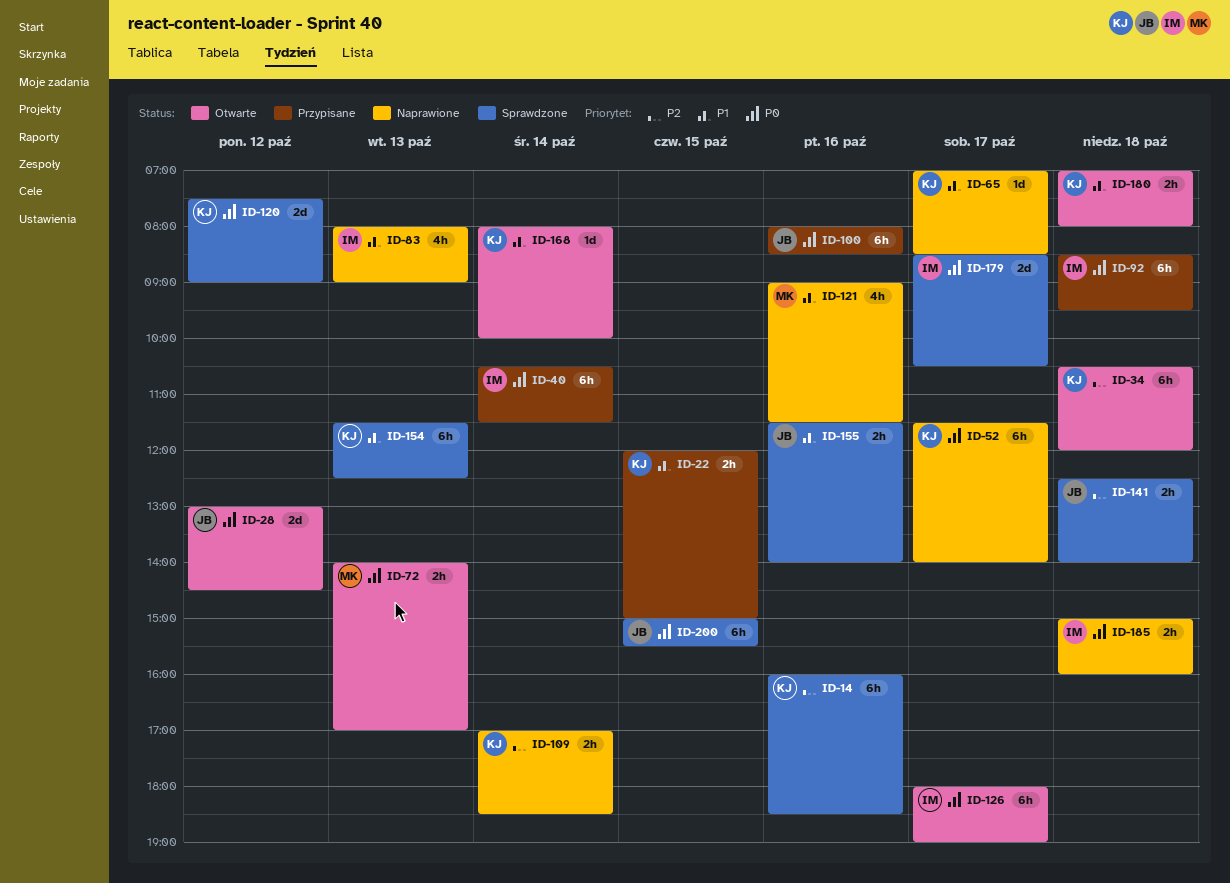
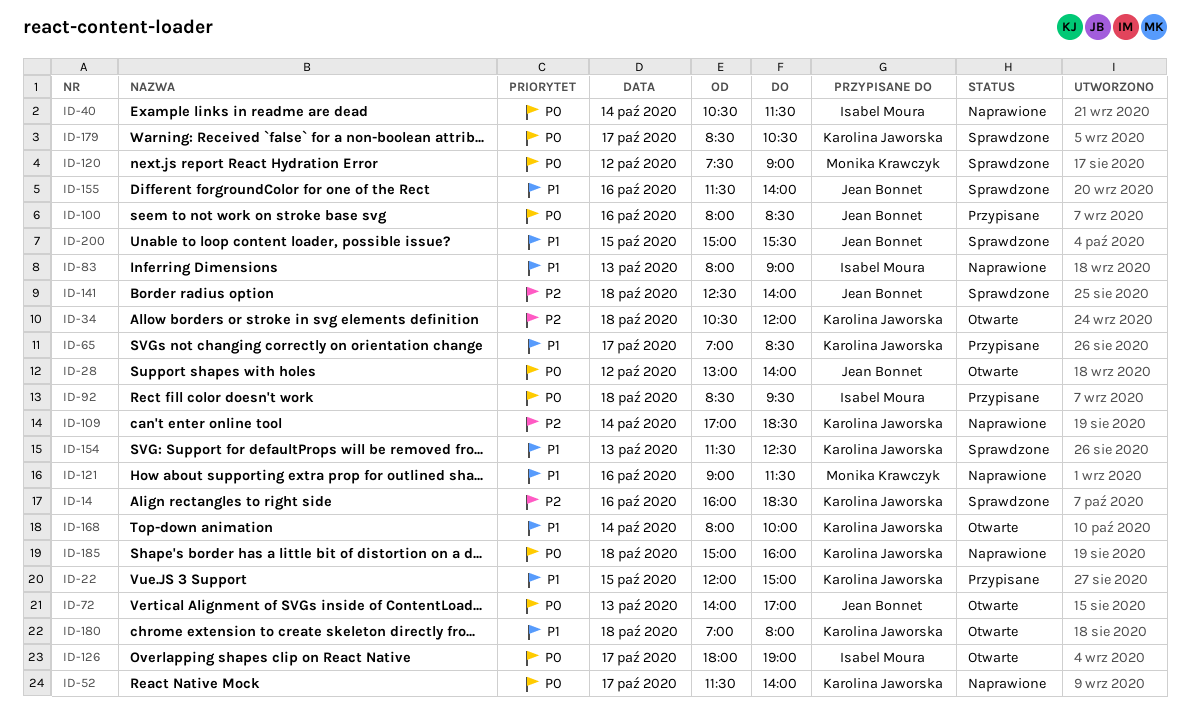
ID-28, ends: 14:30 -> 14:00
ID-40, status: Przypisane -> Naprawione
ID-65, status: Naprawione -> Przypisane
ID-72, owner: Monika Krawczyk -> Jean Bonnet
ID-120, owner: Karolina Jaworska -> Monika Krawczyk
ID-179, owner: Isabel Moura -> Karolina Jaworska
ID-185, owner: Isabel Moura -> Karolina Jaworska
ID-200, priority: P0 -> P1

